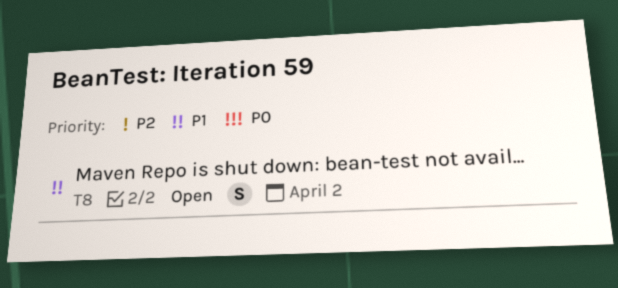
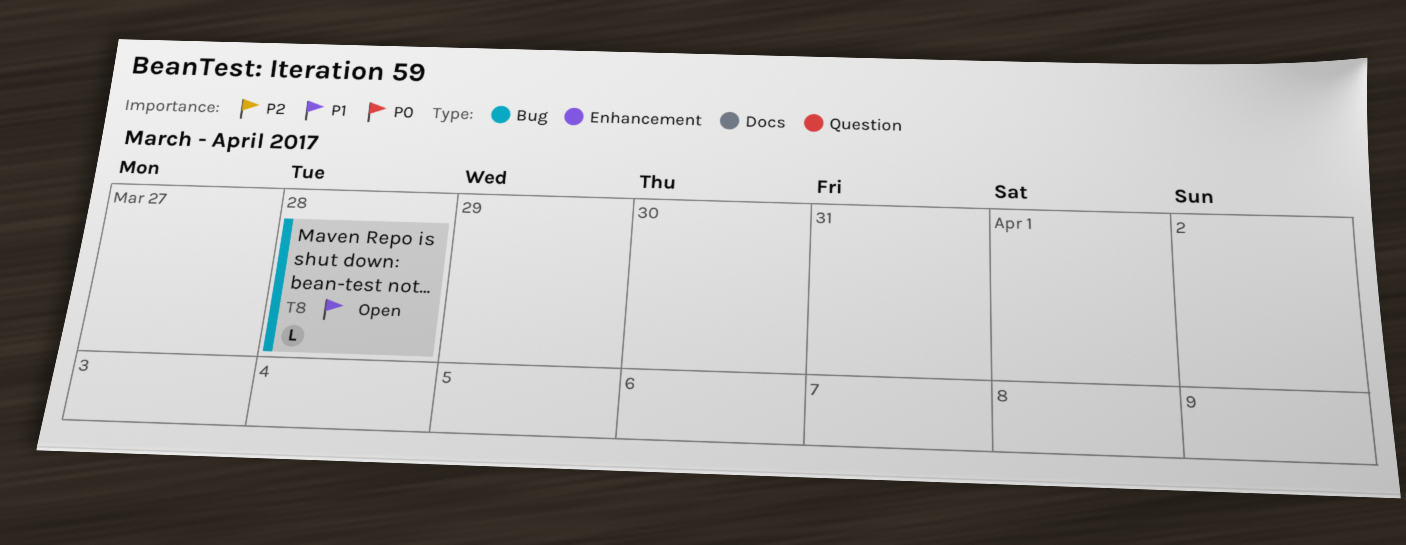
T8, estimate: S -> L
T8, due: Apr 2 -> Mar 28

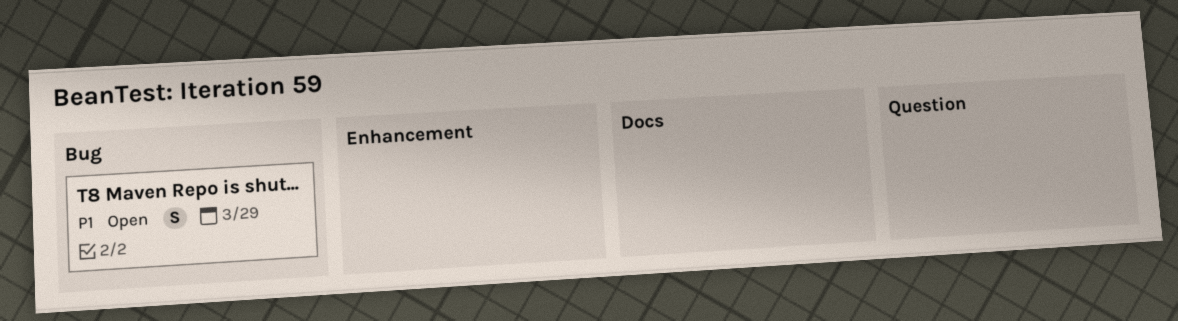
T8, estimate: L -> S
T8, due: Mar 28 -> Mar 29

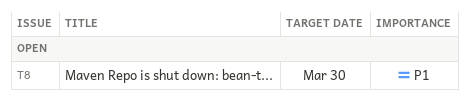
T8, due: Mar 29 -> Mar 30

